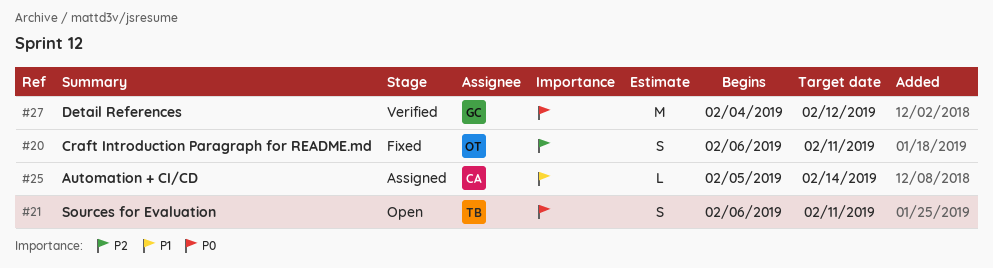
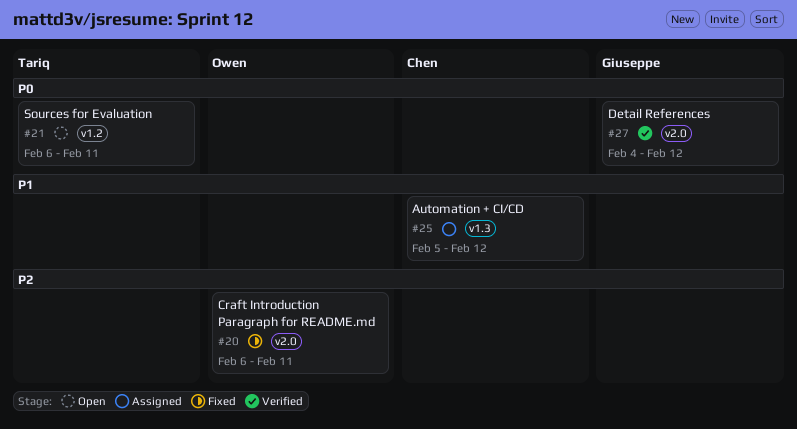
#25, due: Feb 14 -> Feb 12

